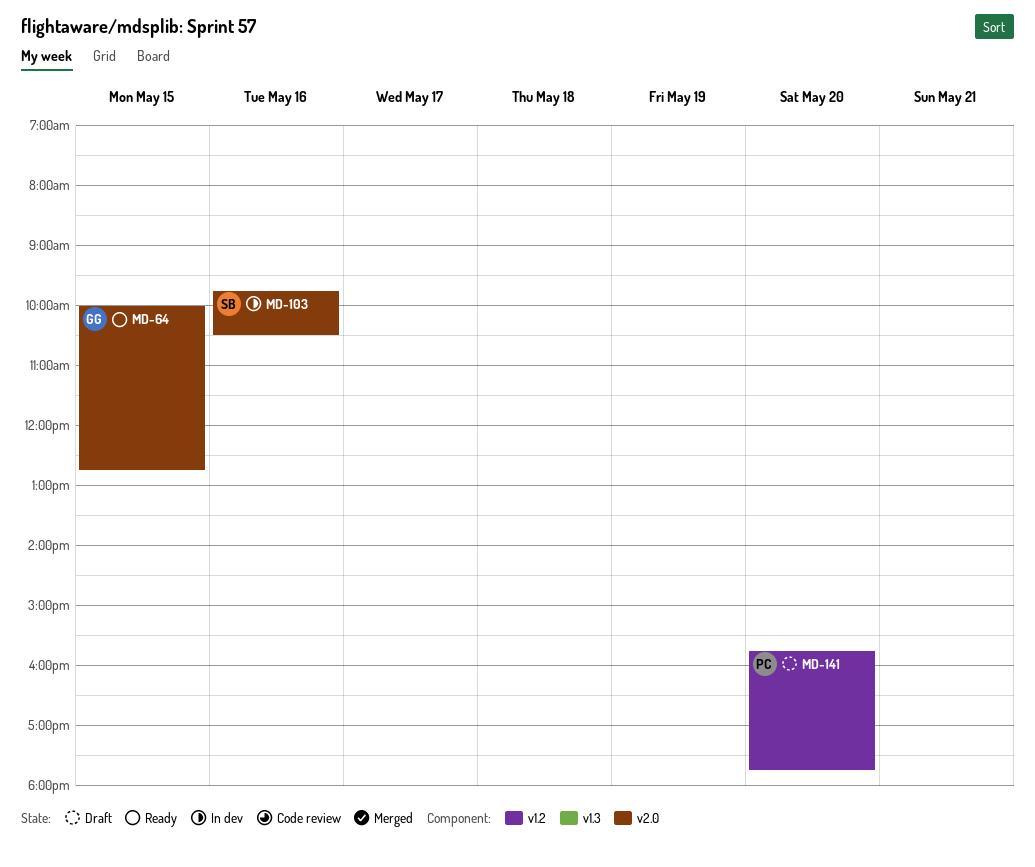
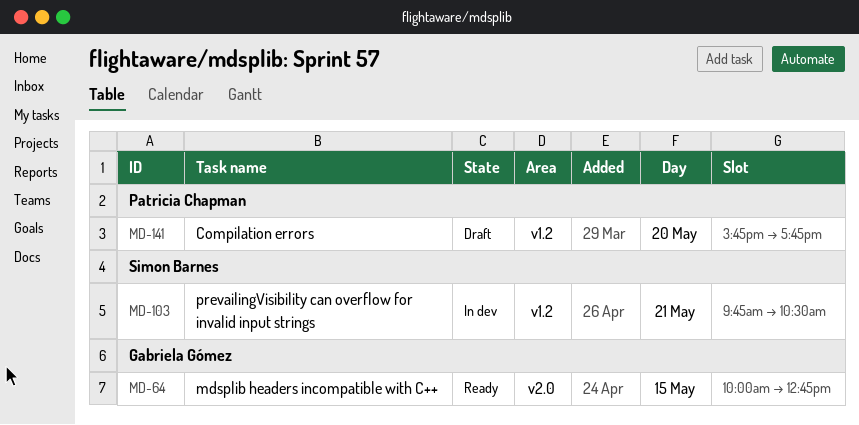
MD-103, label: v2.0 -> v1.2
MD-103, day: May 16 -> May 21

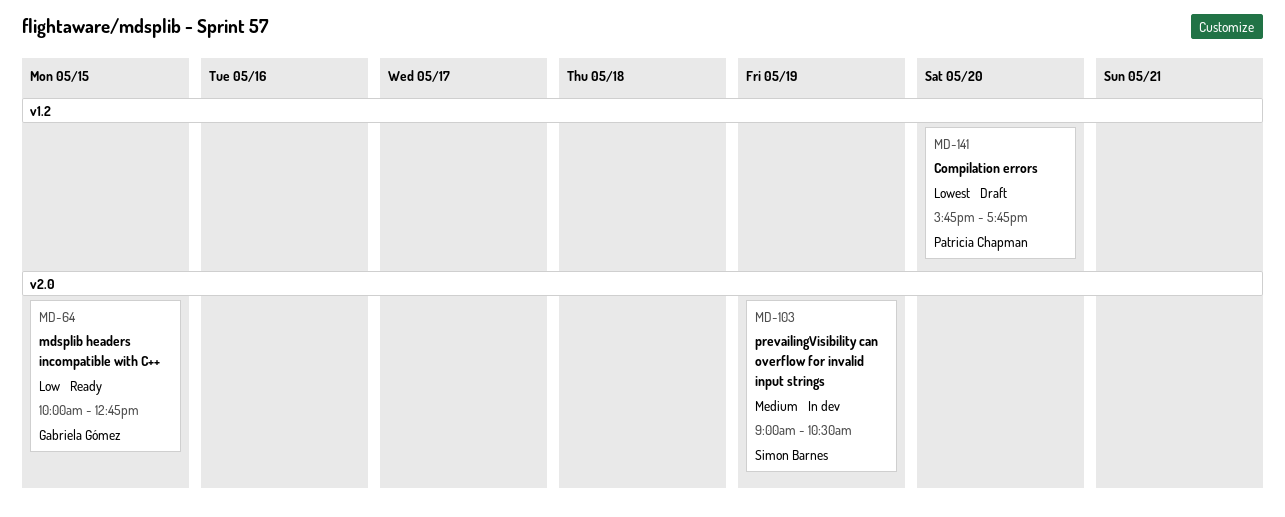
MD-103, label: v1.2 -> v2.0
MD-103, day: May 21 -> May 19
MD-103, begins: 09:45 -> 09:00

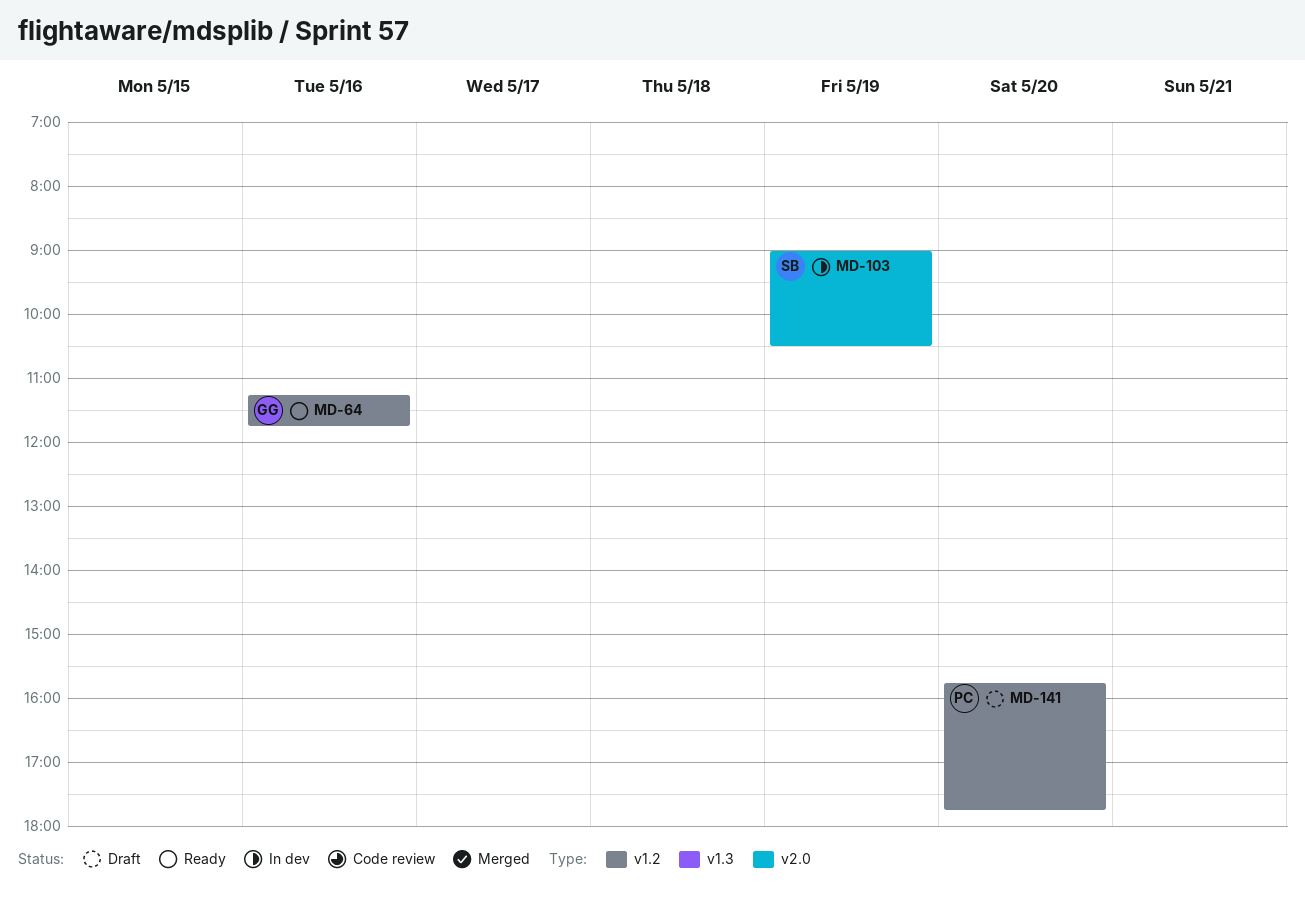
MD-64, label: v2.0 -> v1.2
MD-64, day: May 15 -> May 16
MD-64, begins: 10:00 -> 11:15
MD-64, ends: 12:45 -> 11:45

